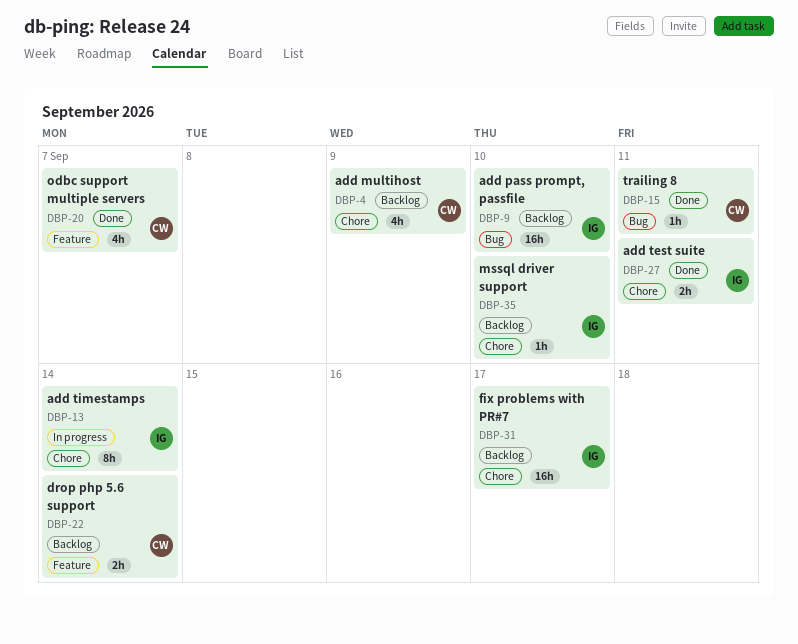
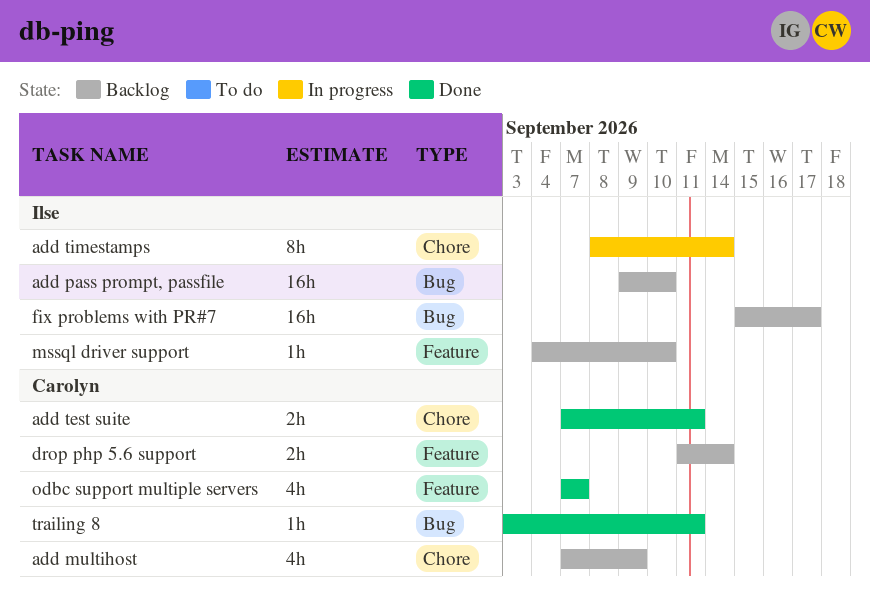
add test suite, owner: Ilse -> Carolyn
fix problems with PR#7, label: Chore -> Bug
mssql driver support, label: Chore -> Feature

